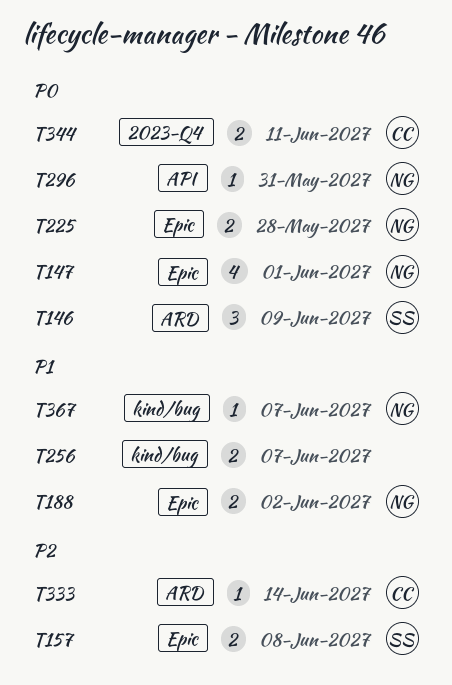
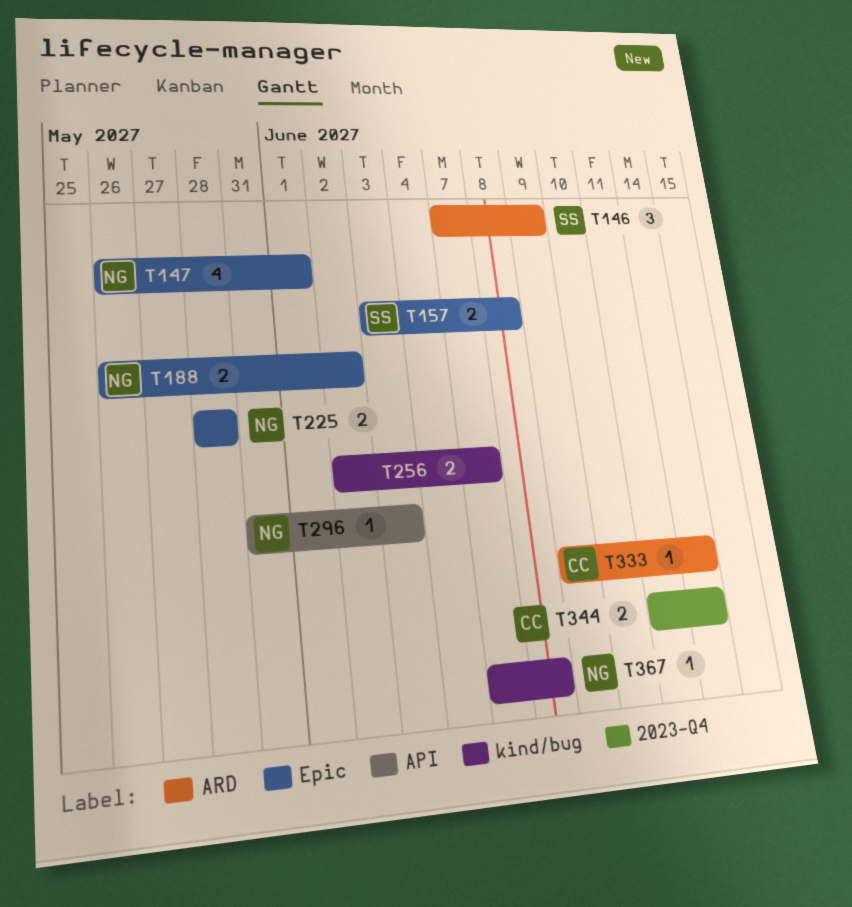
T296, due: May 31 -> Jun 3
T344, due: Jun 11 -> Jun 14
T367, due: Jun 7 -> Jun 8

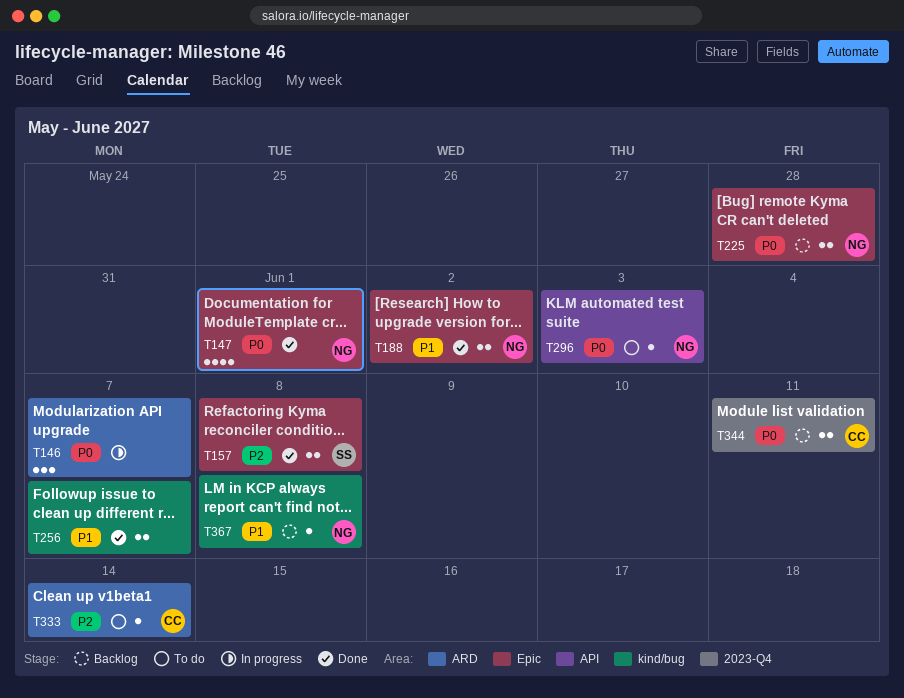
T146, owner: SS -> none
T146, due: Jun 9 -> Jun 7
T344, due: Jun 14 -> Jun 11

